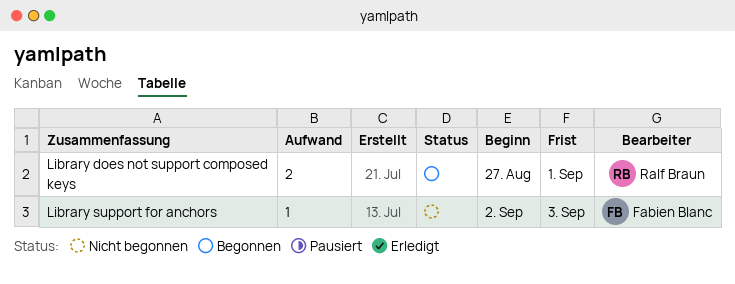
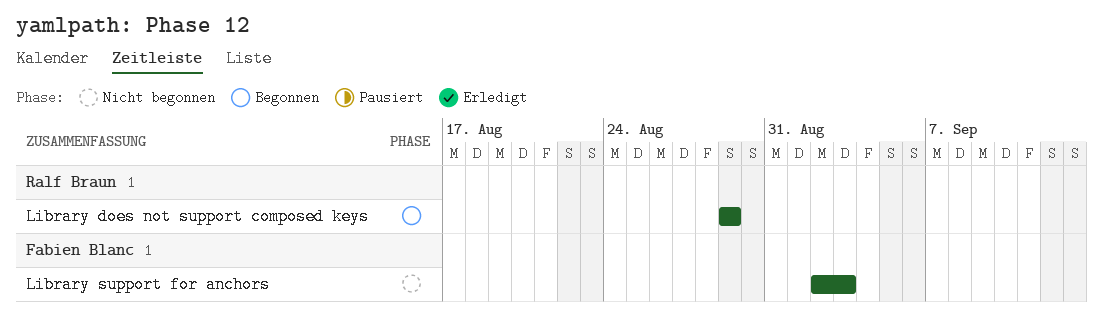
Library does not support composed keys, start: Aug 27 -> Aug 29
Library does not support composed keys, due: Sep 1 -> Aug 29

